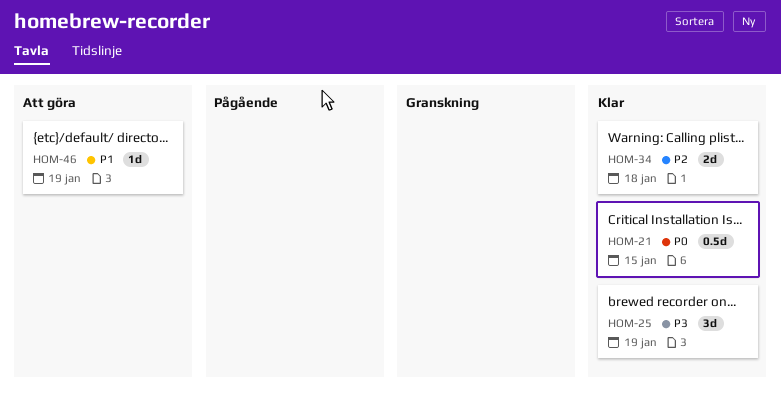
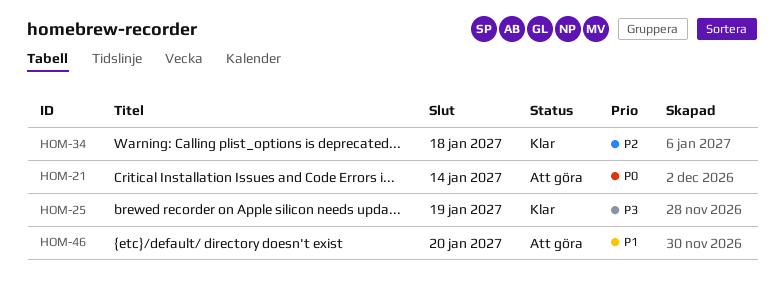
HOM-21, status: Klar -> Att göra
HOM-21, due: Jan 15 -> Jan 14
HOM-46, due: Jan 19 -> Jan 20

